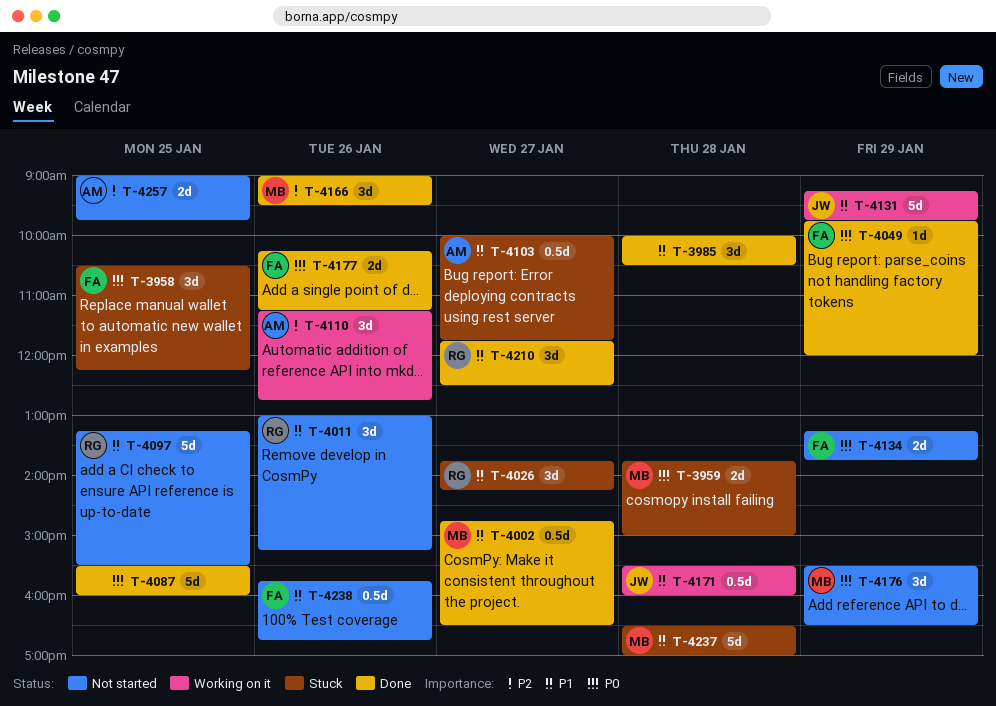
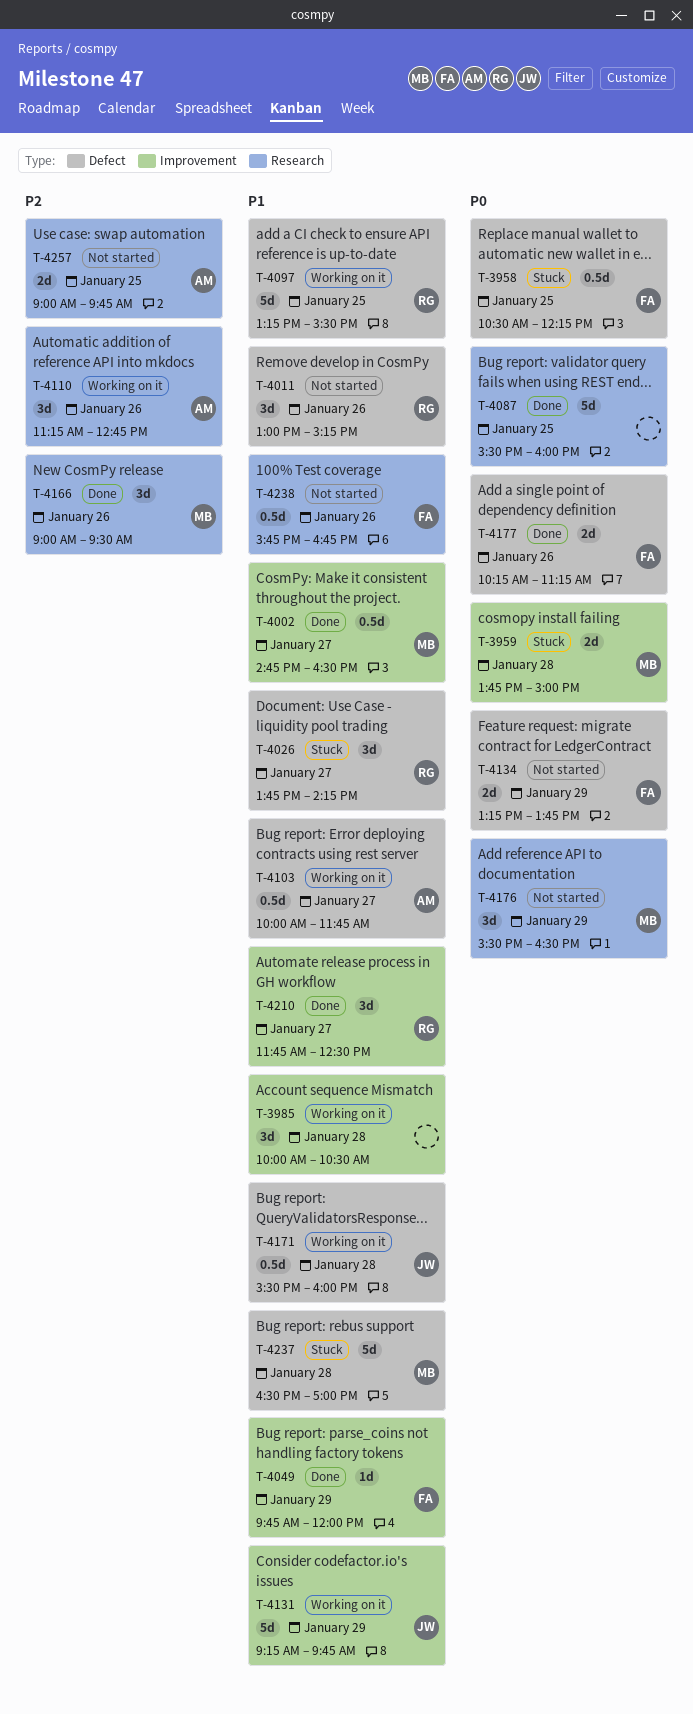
T-3958, estimate: 3d -> 0.5d
T-3985, status: Done -> Working on it
T-4049, priority: P0 -> P1
T-4097, status: Not started -> Working on it
T-4103, status: Stuck -> Working on it

